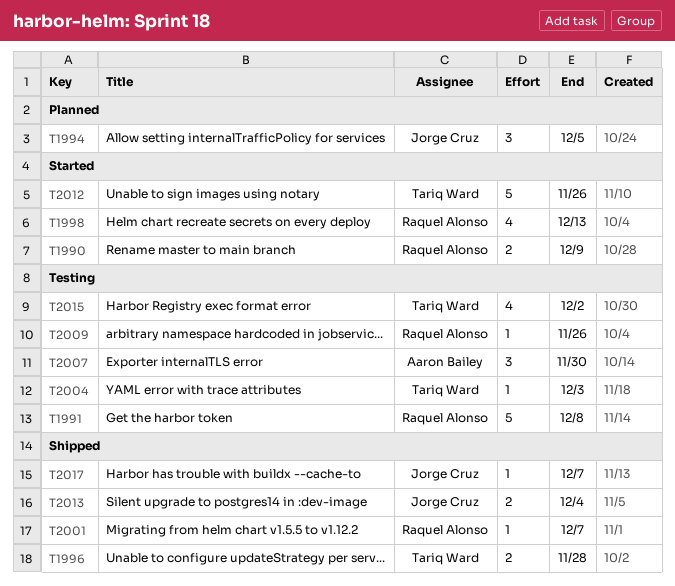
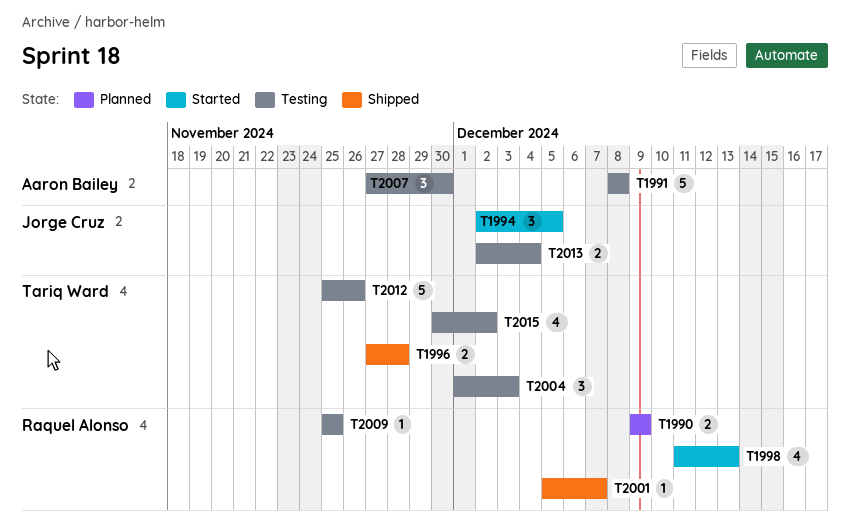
T1990, status: Started -> Planned
T1991, owner: Raquel Alonso -> Aaron Bailey
T1994, status: Planned -> Started
T2004, estimate: 1 -> 3
T2009, due: Nov 26 -> Nov 25
T2012, status: Started -> Testing
T2013, status: Shipped -> Testing
T2017: present -> none

